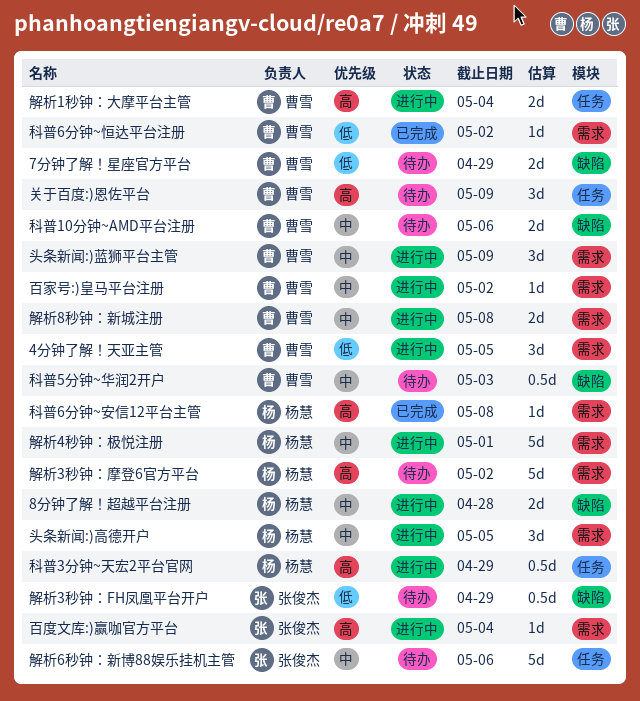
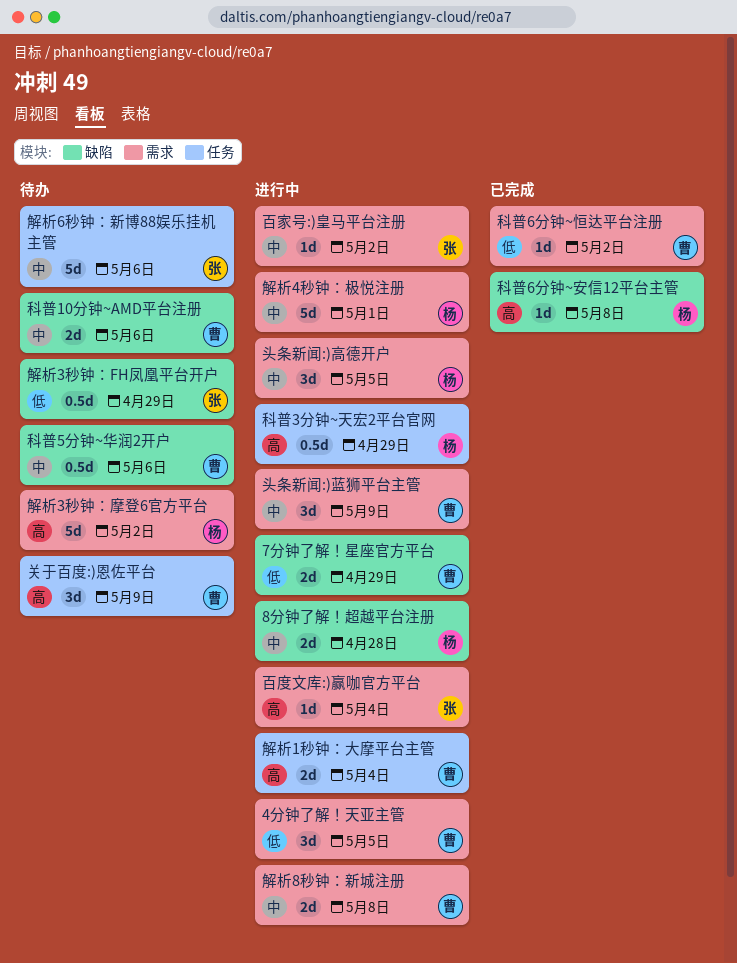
7分钟了解！星座官方平台, status: 待办 -> 进行中
百家号:)皇马平台注册, owner: 曹雪 -> 张俊杰
科普5分钟~华润2开户, due: May 3 -> May 6
科普6分钟~安信12平台主管, label: 需求 -> 缺陷

